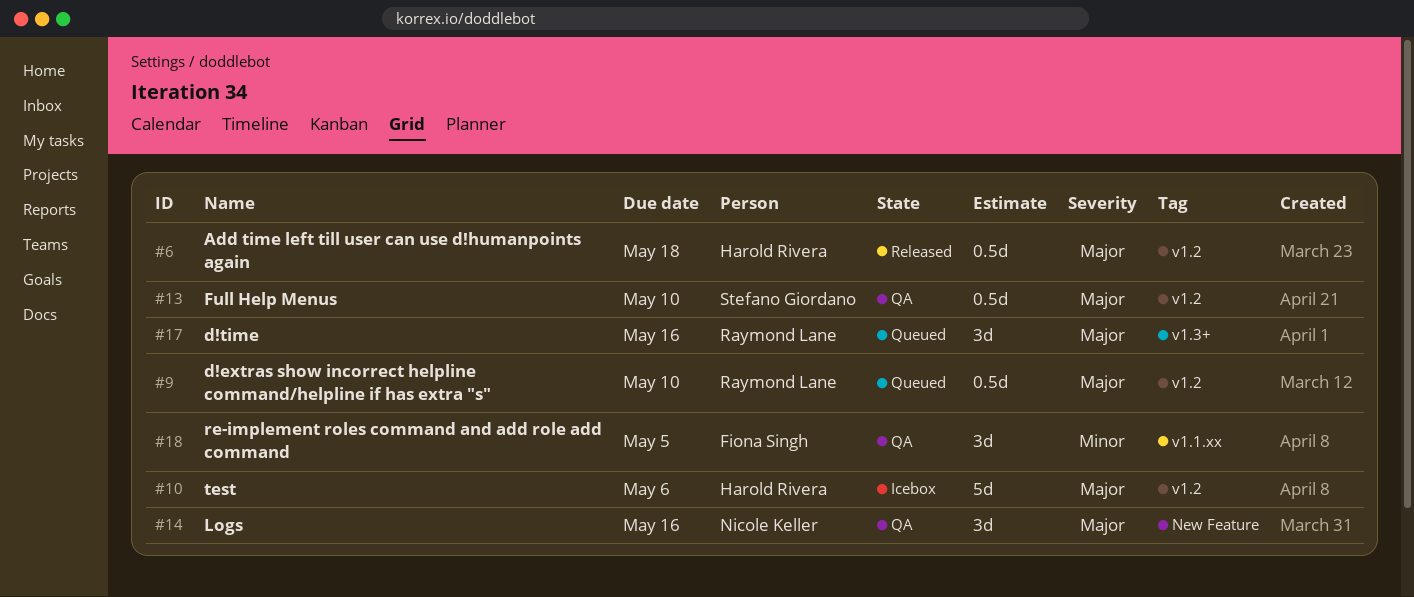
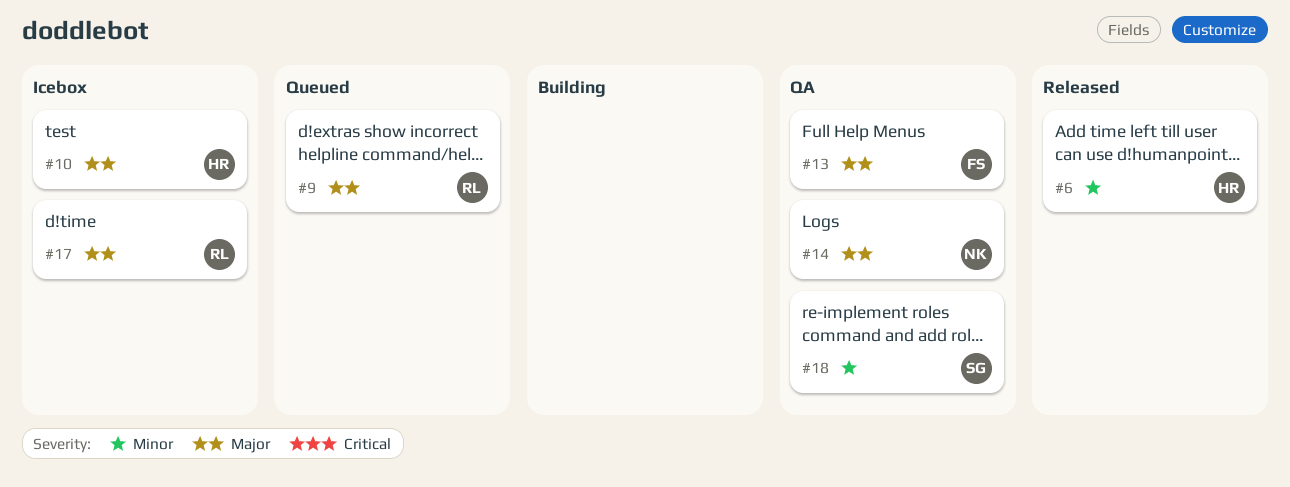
#6, priority: Major -> Minor
#13, owner: Stefano Giordano -> Fiona Singh
#17, status: Queued -> Icebox
#18, owner: Fiona Singh -> Stefano Giordano

